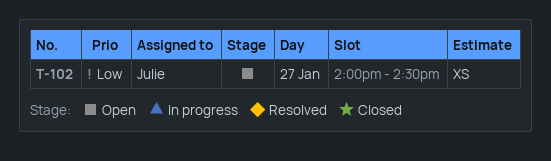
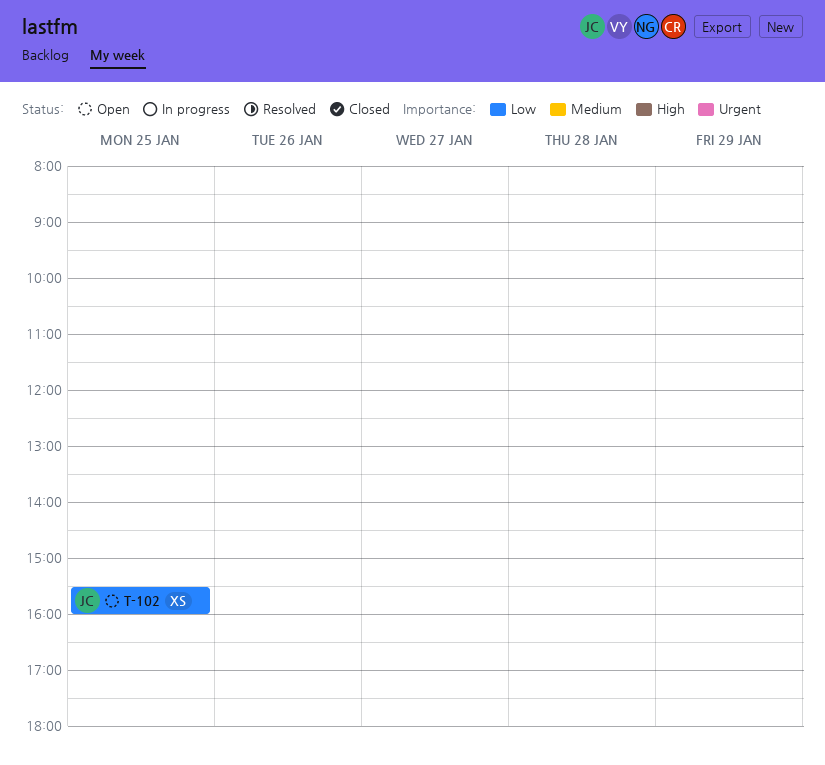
T-102, day: Jan 27 -> Jan 25
T-102, begins: 14:00 -> 15:30
T-102, ends: 14:30 -> 16:00

